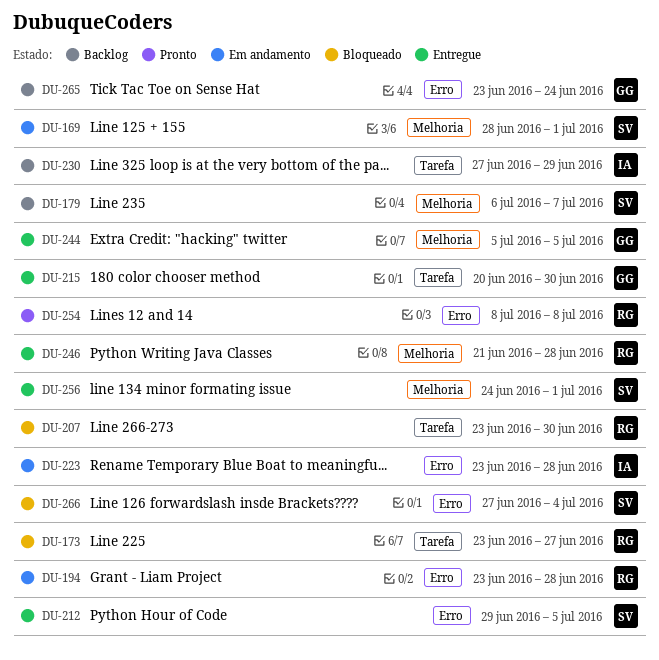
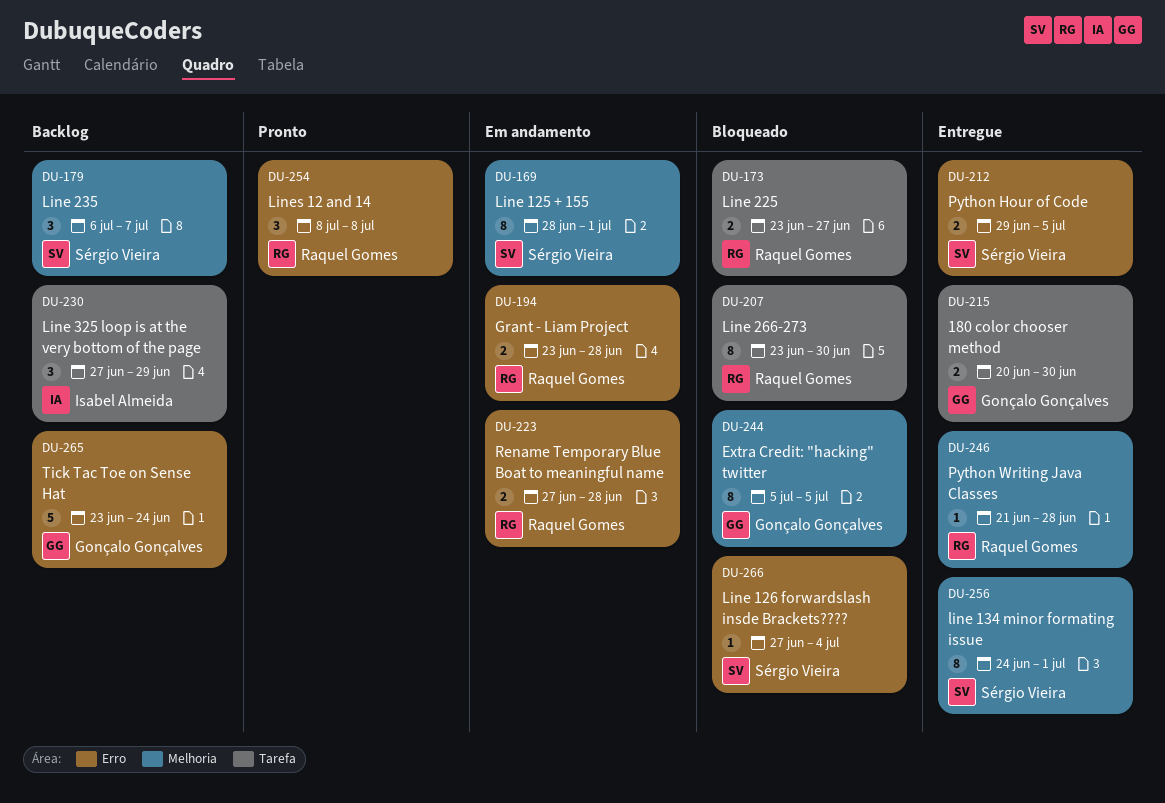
DU-223, owner: Isabel Almeida -> Raquel Gomes
DU-223, start: Jun 23 -> Jun 27
DU-244, status: Entregue -> Bloqueado

